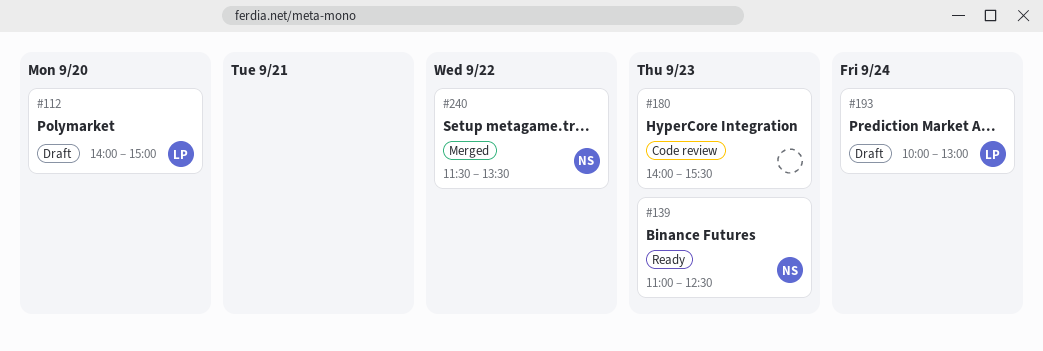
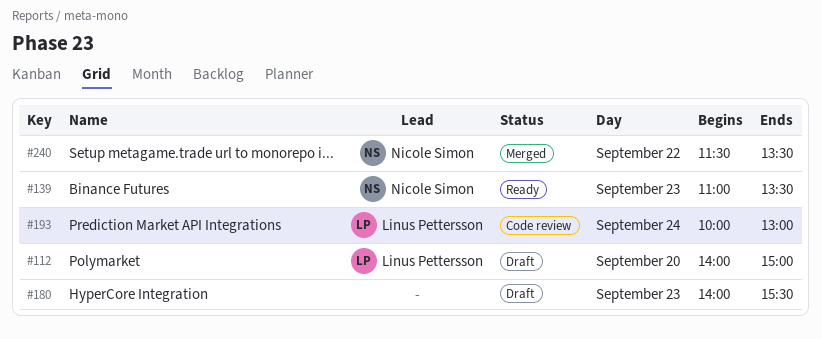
#139, ends: 12:30 -> 13:30
#180, status: Code review -> Draft
#193, status: Draft -> Code review

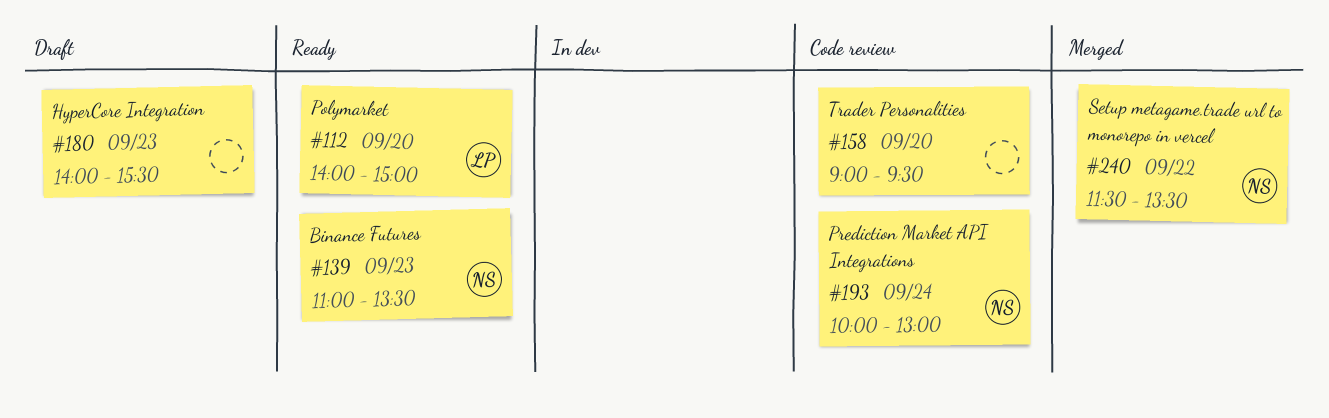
#112, status: Draft -> Ready
#158: none -> present
#193, owner: Linus Pettersson -> Nicole Simon

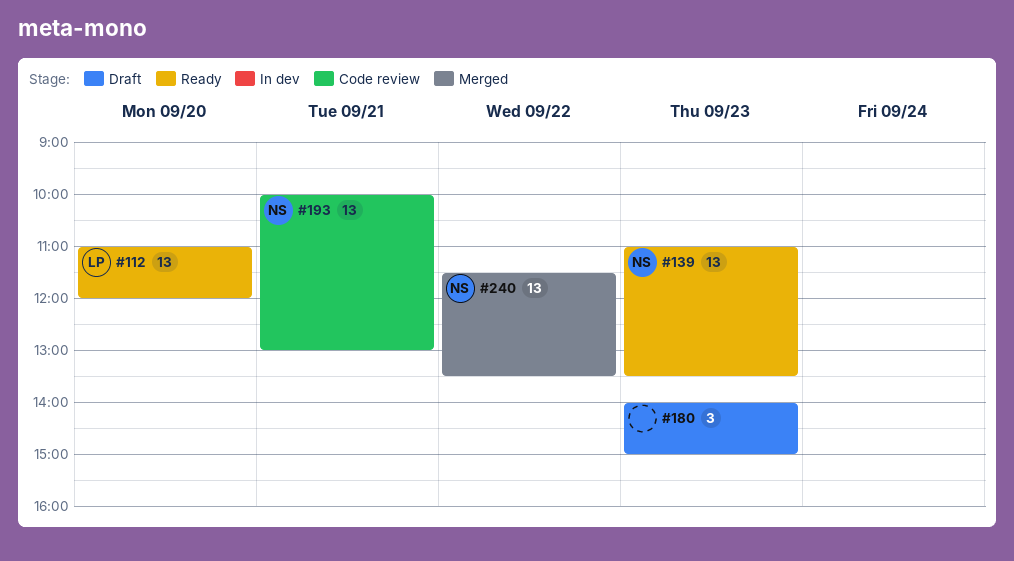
#112, begins: 14:00 -> 11:00
#112, ends: 15:00 -> 12:00
#158: present -> none
#180, ends: 15:30 -> 15:00
#193, day: Sep 24 -> Sep 21

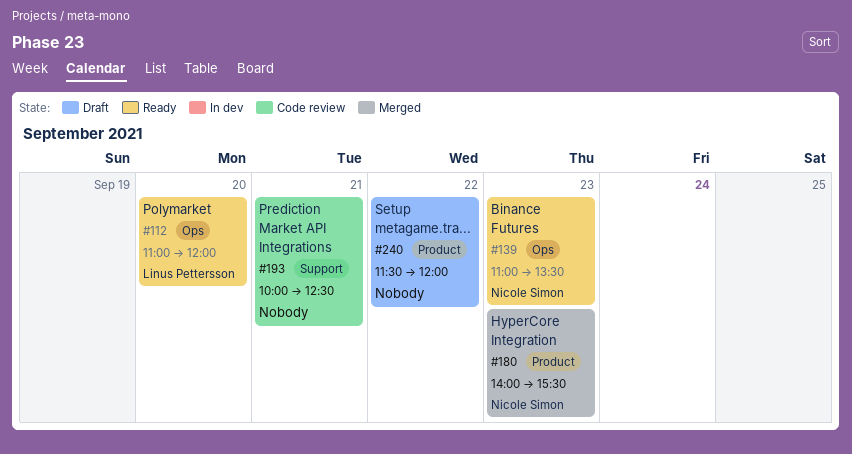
#180, status: Draft -> Merged
#180, owner: none -> Nicole Simon
#180, ends: 15:00 -> 15:30
#193, owner: Nicole Simon -> none
#193, ends: 13:00 -> 12:30
#240, status: Merged -> Draft
#240, owner: Nicole Simon -> none
#240, ends: 13:30 -> 12:00

